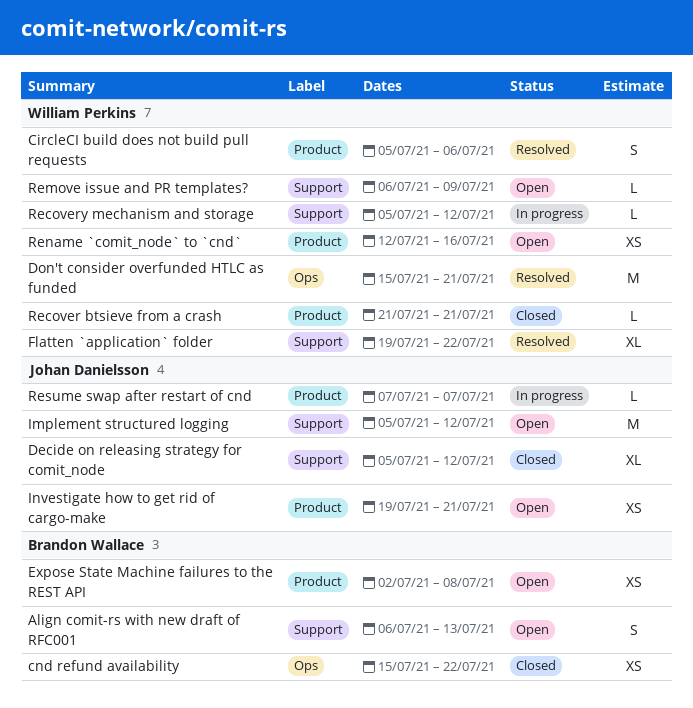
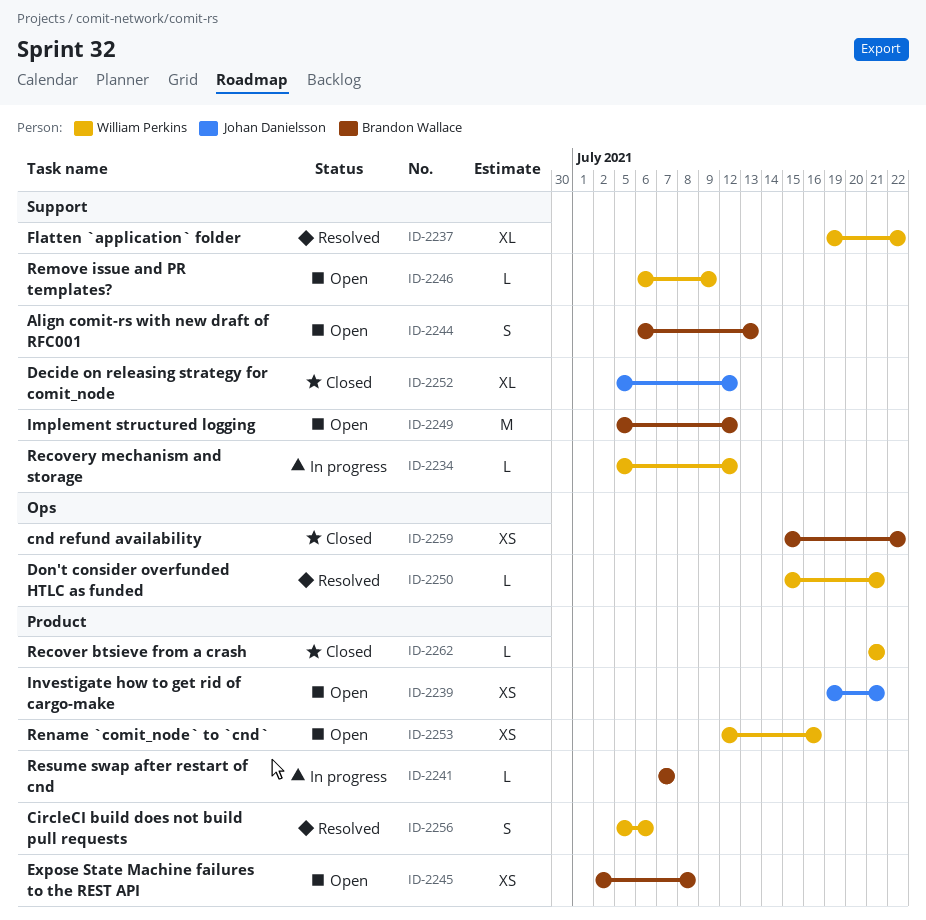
Don't consider overfunded HTLC as funded, estimate: M -> L
Implement structured logging, owner: Johan Danielsson -> Brandon Wallace
Resume swap after restart of cnd, owner: Johan Danielsson -> Brandon Wallace

